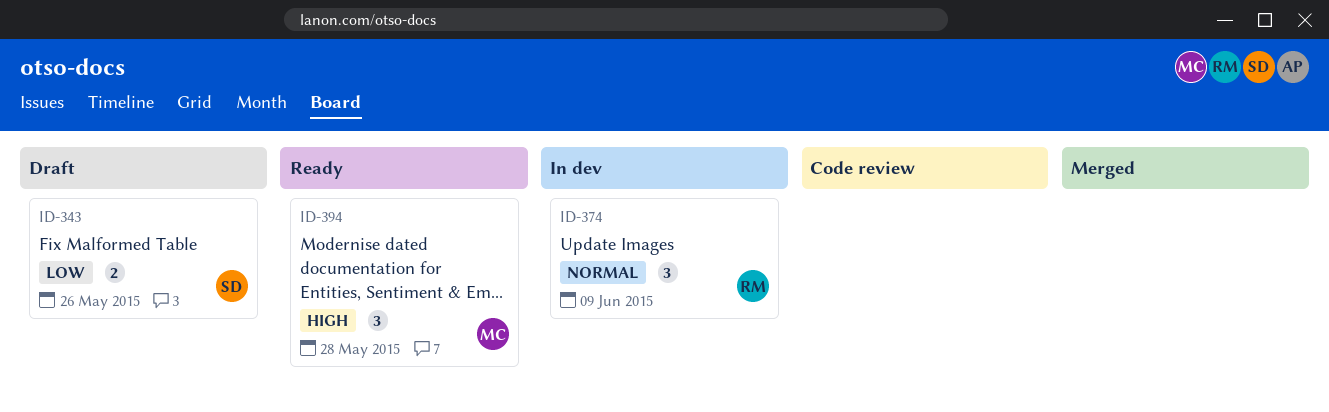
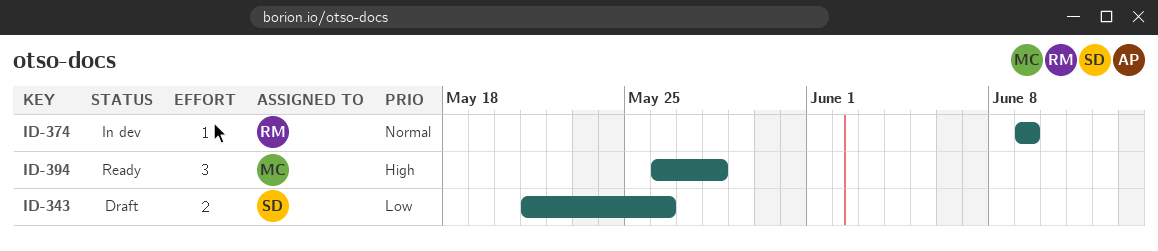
ID-374, estimate: 3 -> 1

